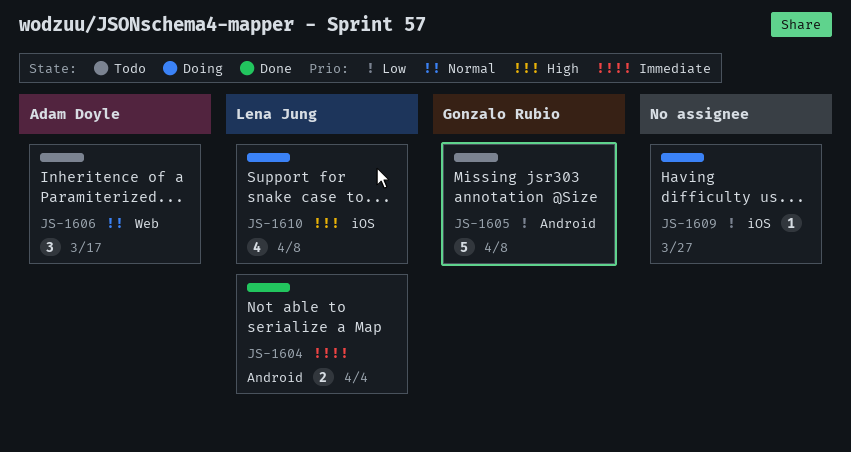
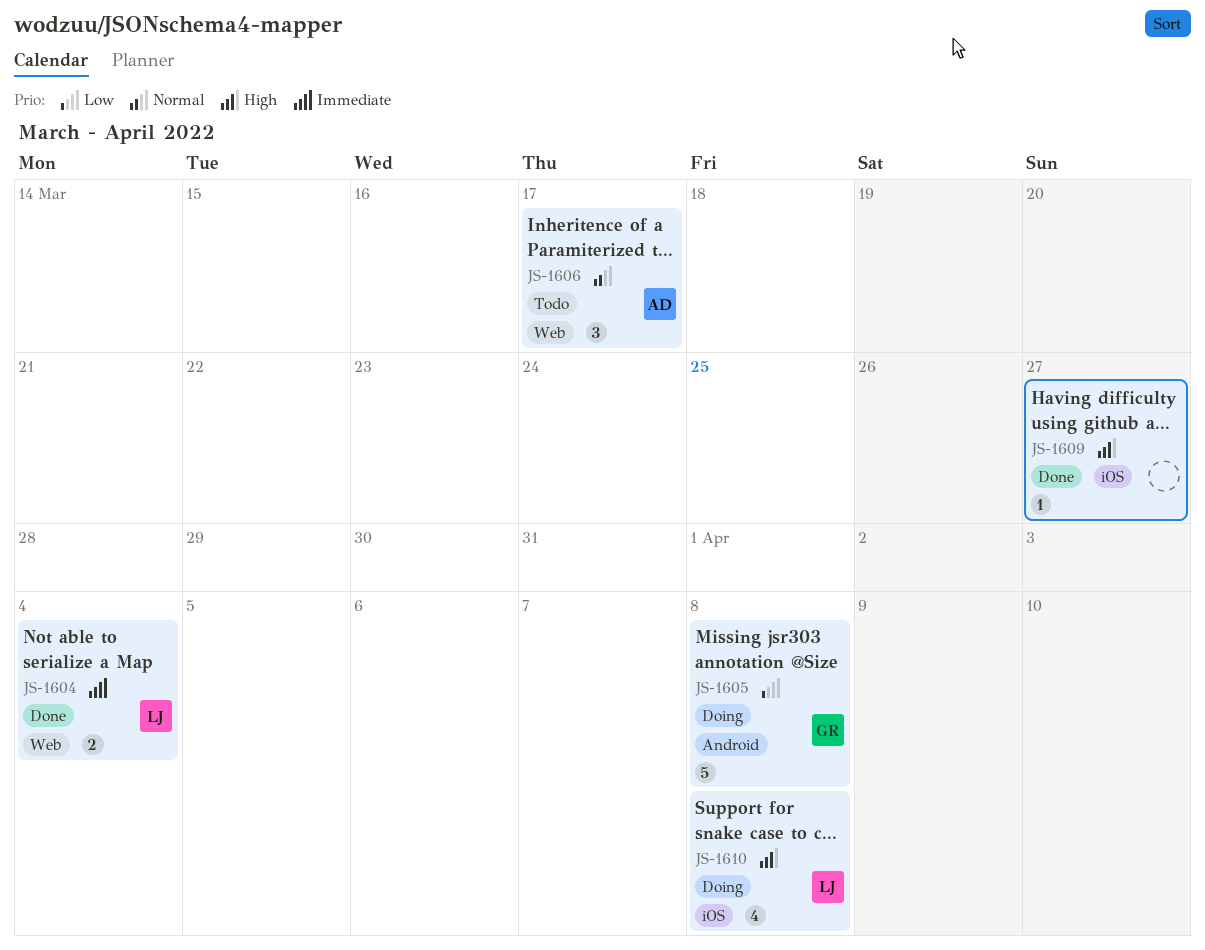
JS-1604, label: Android -> Web
JS-1605, status: Todo -> Doing
JS-1609, status: Doing -> Done
JS-1609, priority: Low -> High

